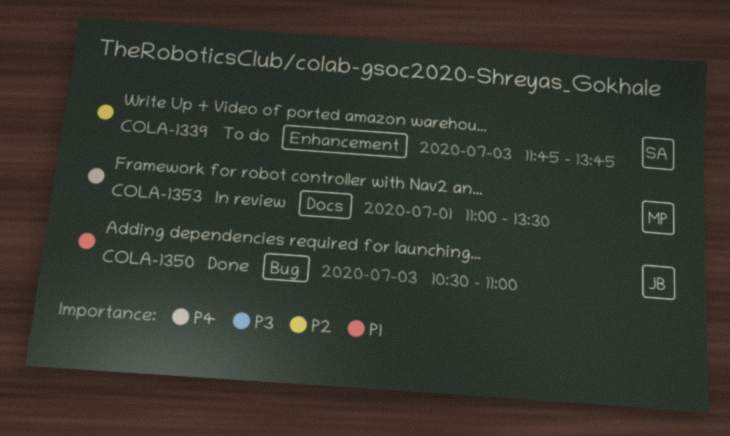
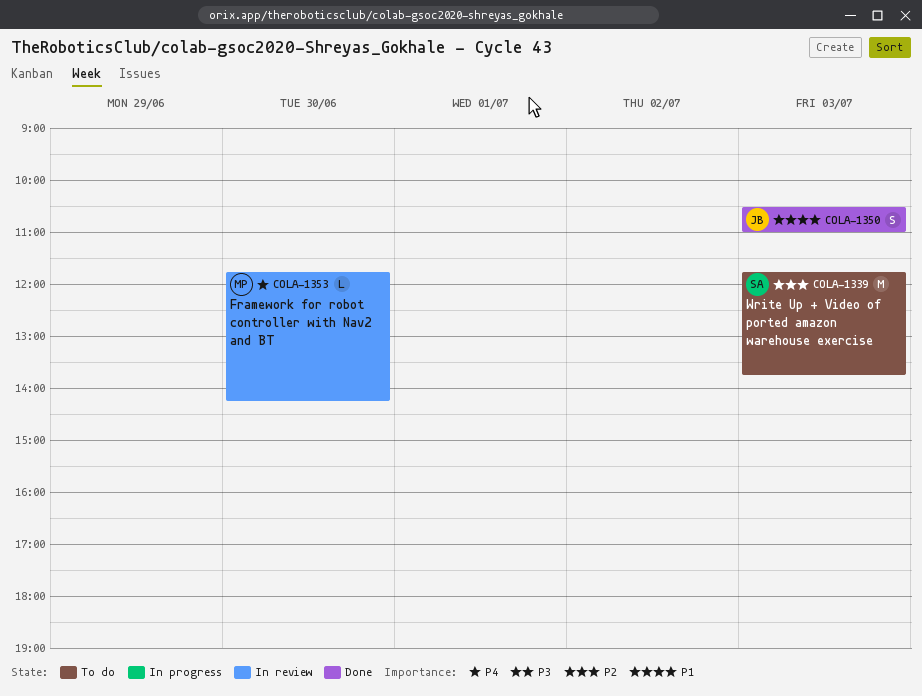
COLA-1353, day: Jul 1 -> Jun 30
COLA-1353, begins: 11:00 -> 11:45
COLA-1353, ends: 13:30 -> 14:15

